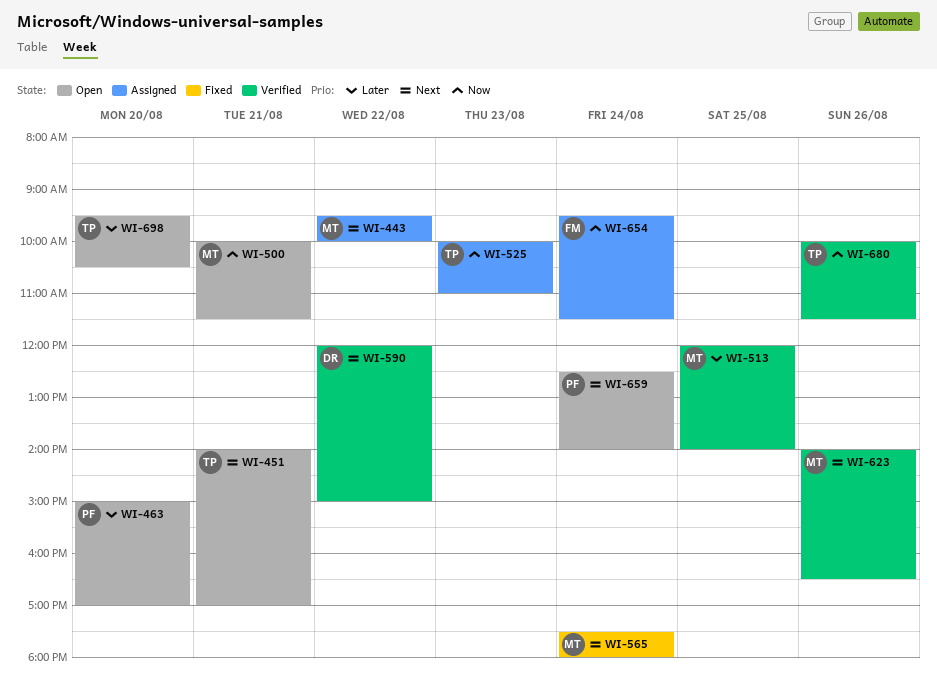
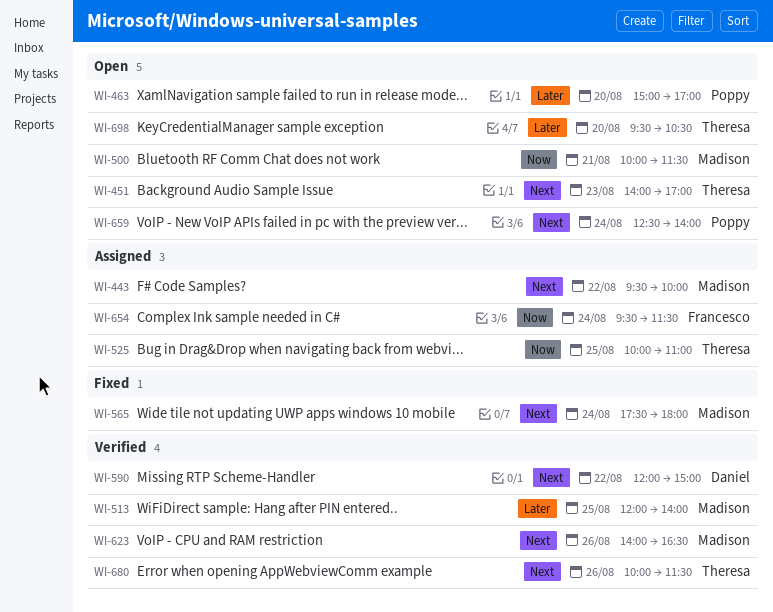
WI-451, day: Aug 21 -> Aug 23
WI-525, day: Aug 23 -> Aug 25
WI-680, priority: Now -> Next

